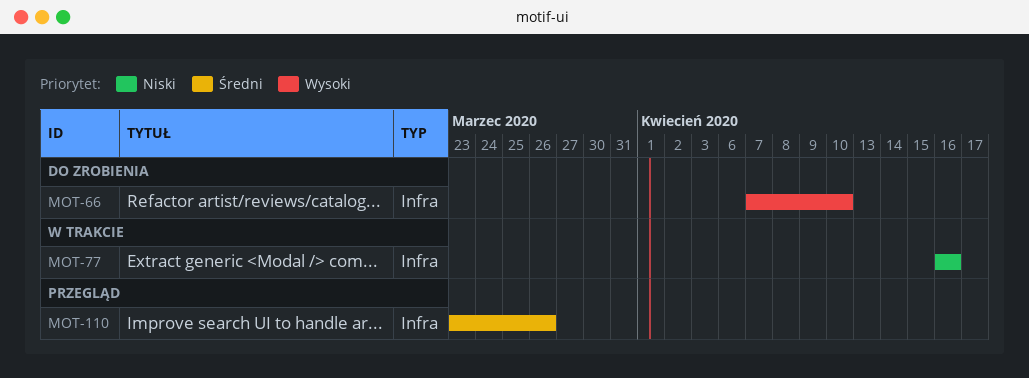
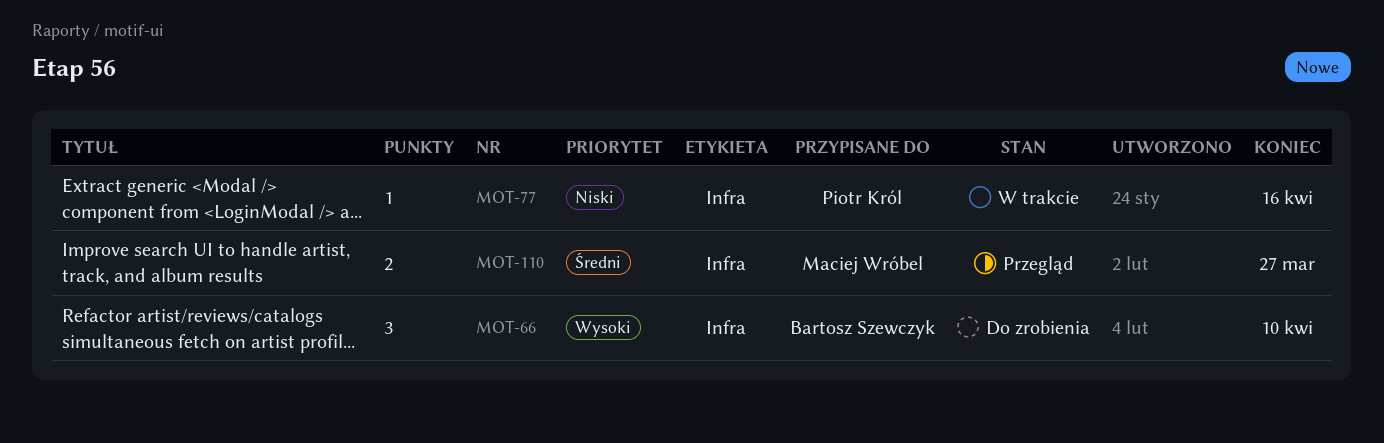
MOT-110, due: Mar 26 -> Mar 27

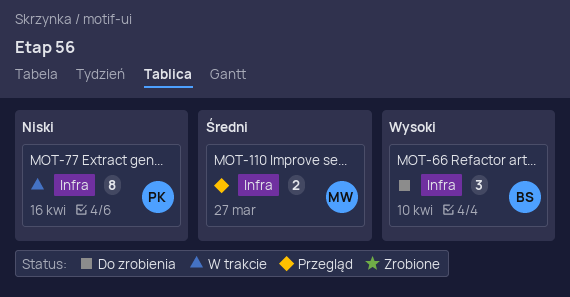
MOT-77, estimate: 1 -> 8

